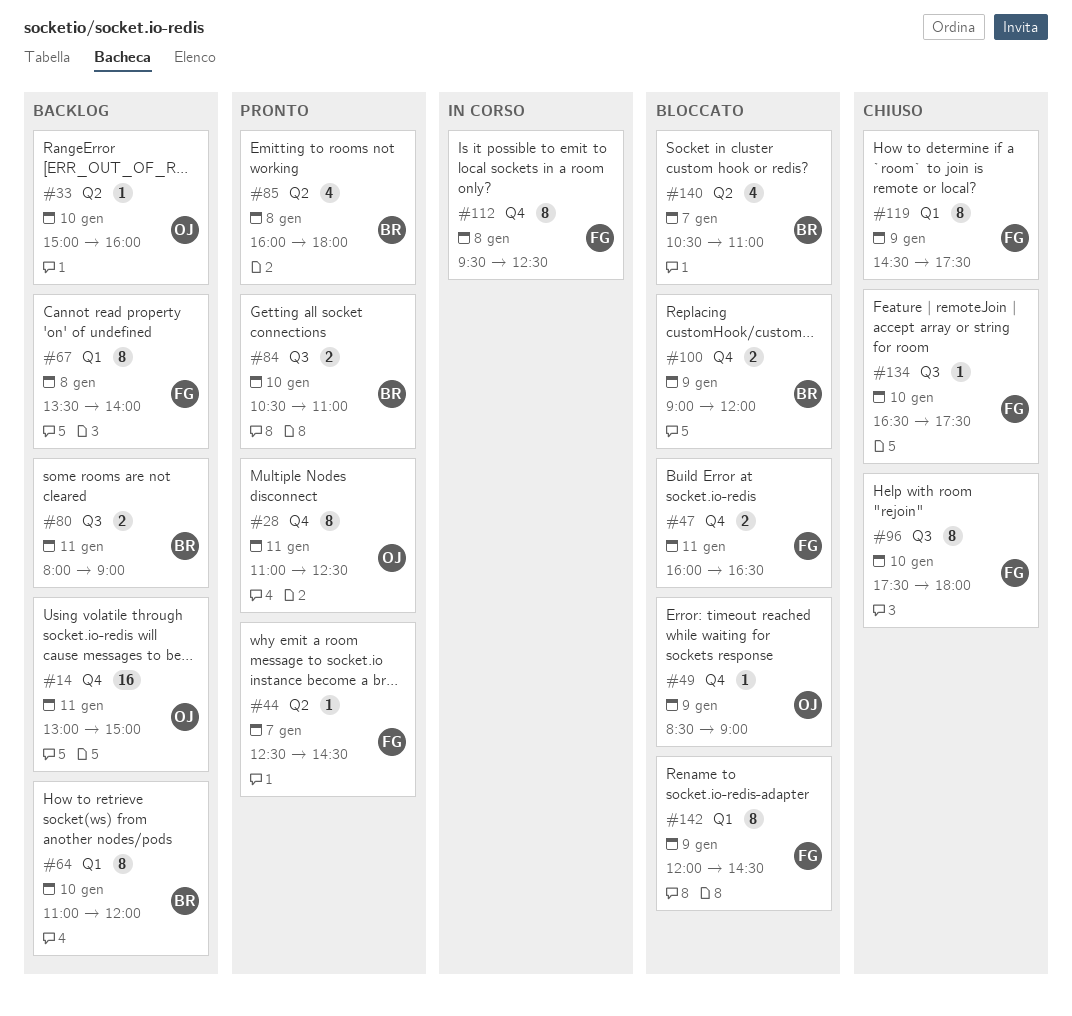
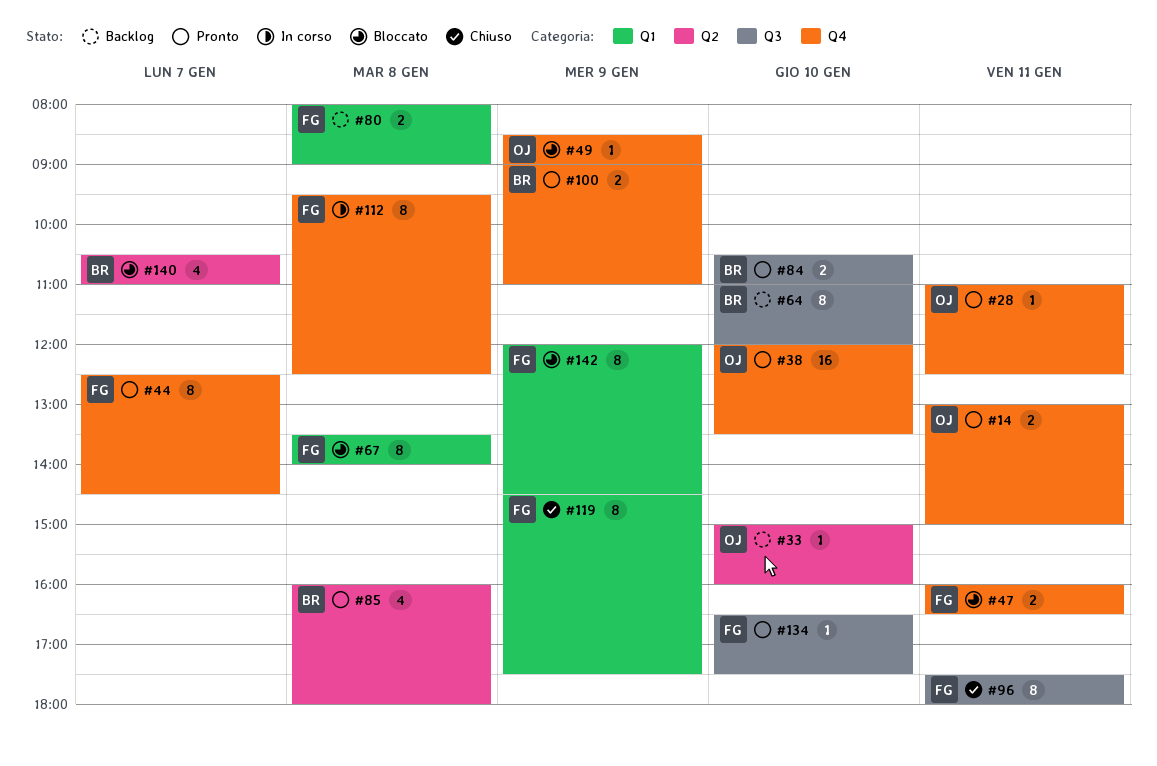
#14, status: Backlog -> Pronto
#14, estimate: 16 -> 2
#28, estimate: 8 -> 1
#38: none -> present
#44, label: Q2 -> Q4
#44, estimate: 1 -> 8
#64, label: Q1 -> Q3
#67, status: Backlog -> Bloccato
#80, owner: BR -> FG
#80, label: Q3 -> Q1
#80, day: Jan 11 -> Jan 8
#96, day: Jan 10 -> Jan 11
#100, status: Bloccato -> Pronto
#100, ends: 12:00 -> 11:00
#134, status: Chiuso -> Pronto

